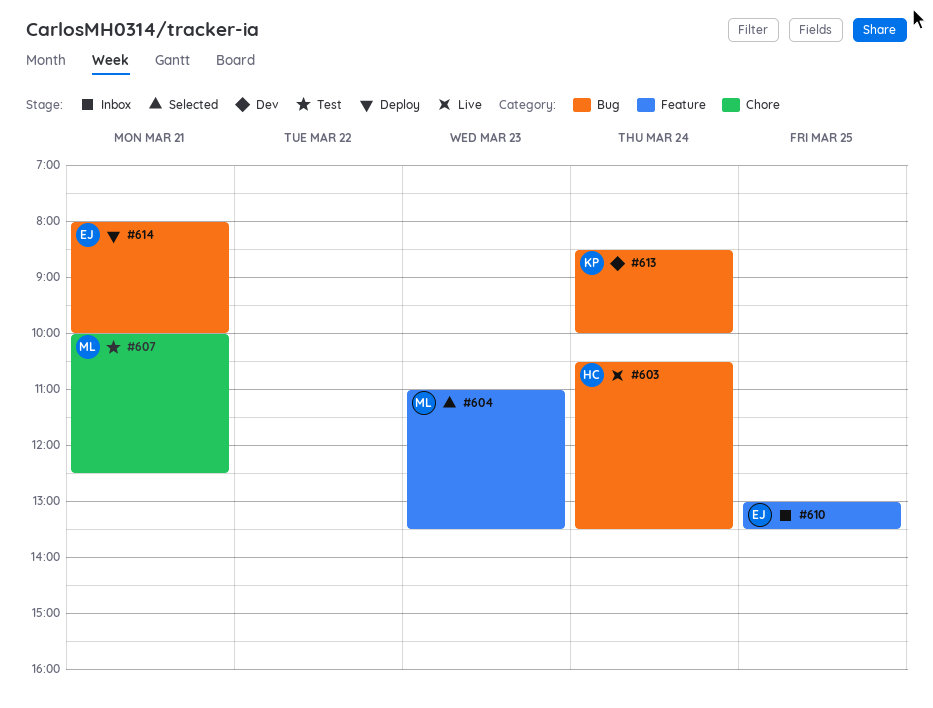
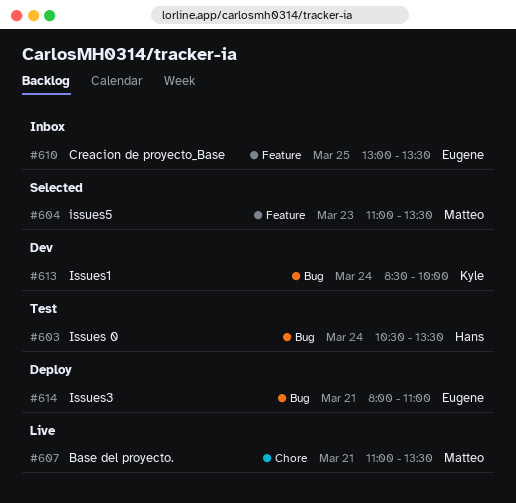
#603, status: Live -> Test
#607, status: Test -> Live
#607, begins: 10:00 -> 11:00
#607, ends: 12:30 -> 13:30
#614, ends: 10:00 -> 11:00

